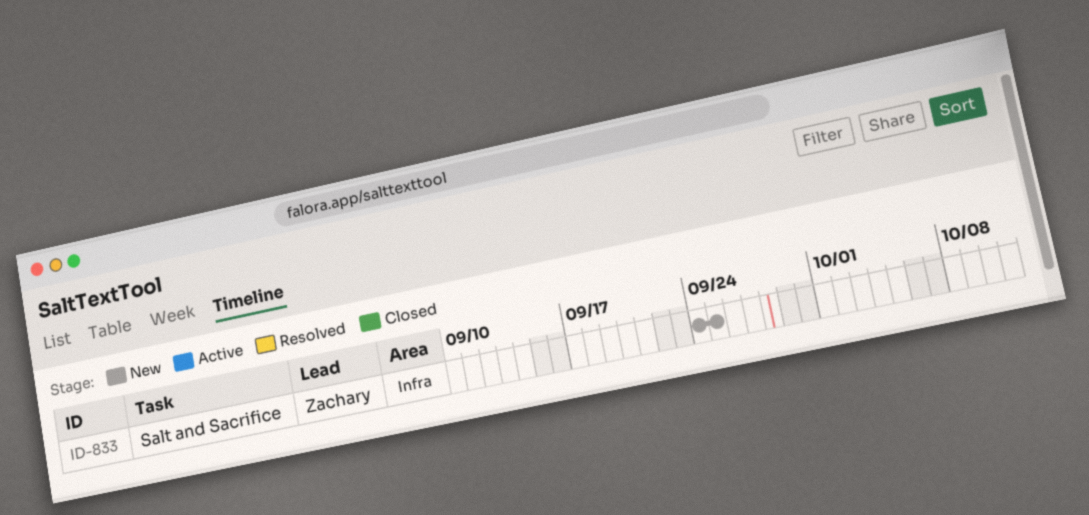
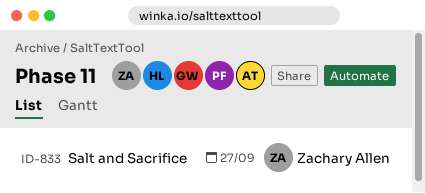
ID-833, due: Sep 25 -> Sep 27

